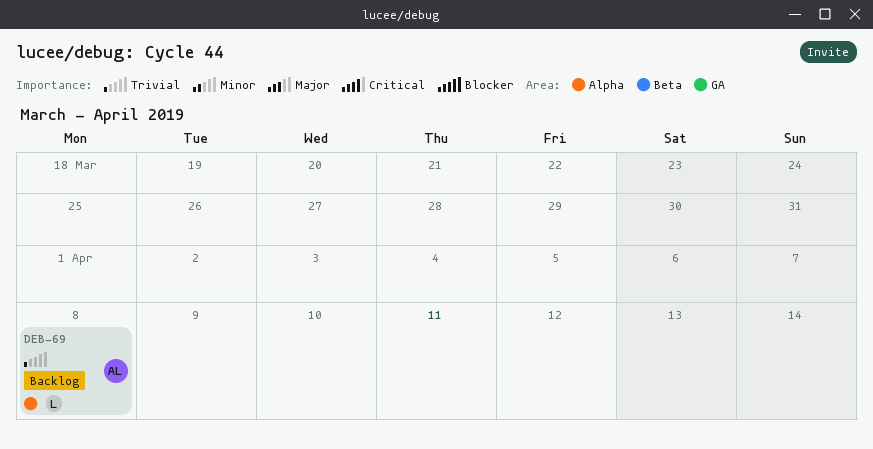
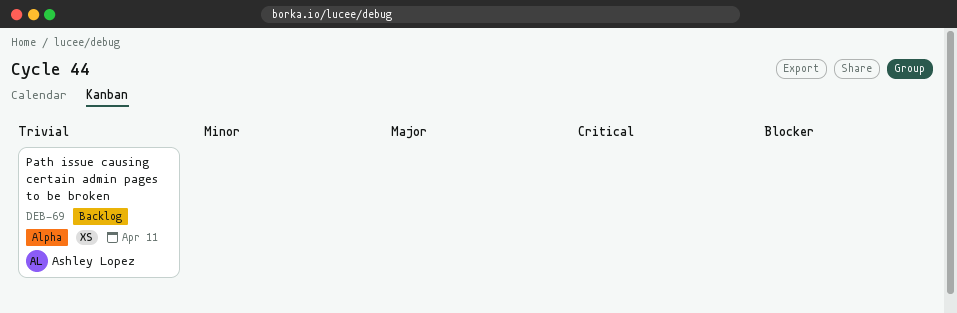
DEB-69, estimate: L -> XS
DEB-69, due: Apr 8 -> Apr 11

